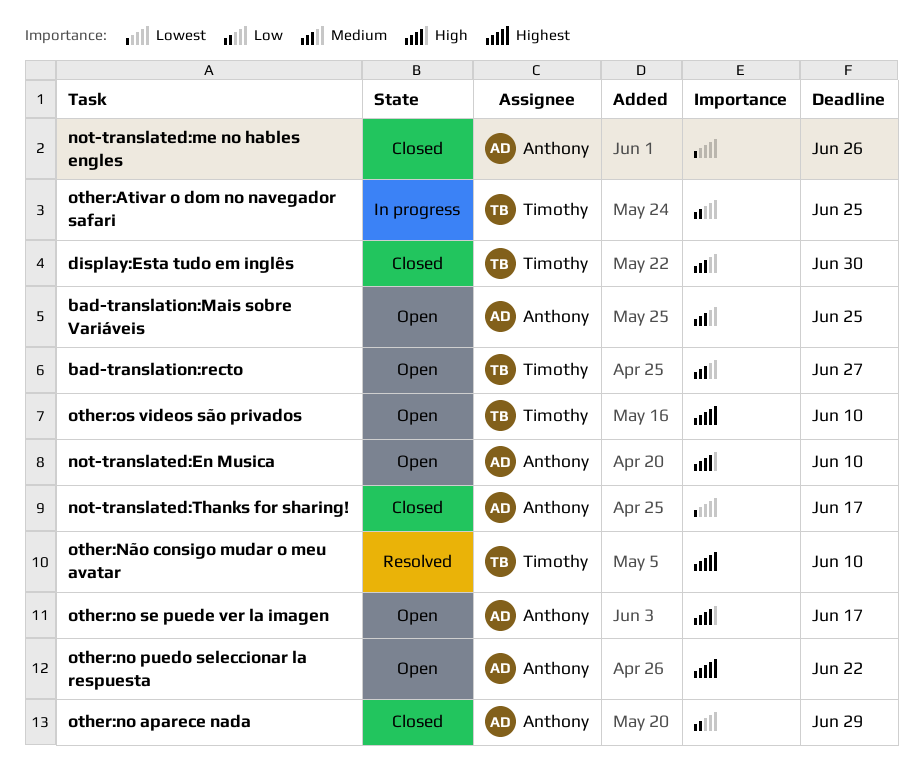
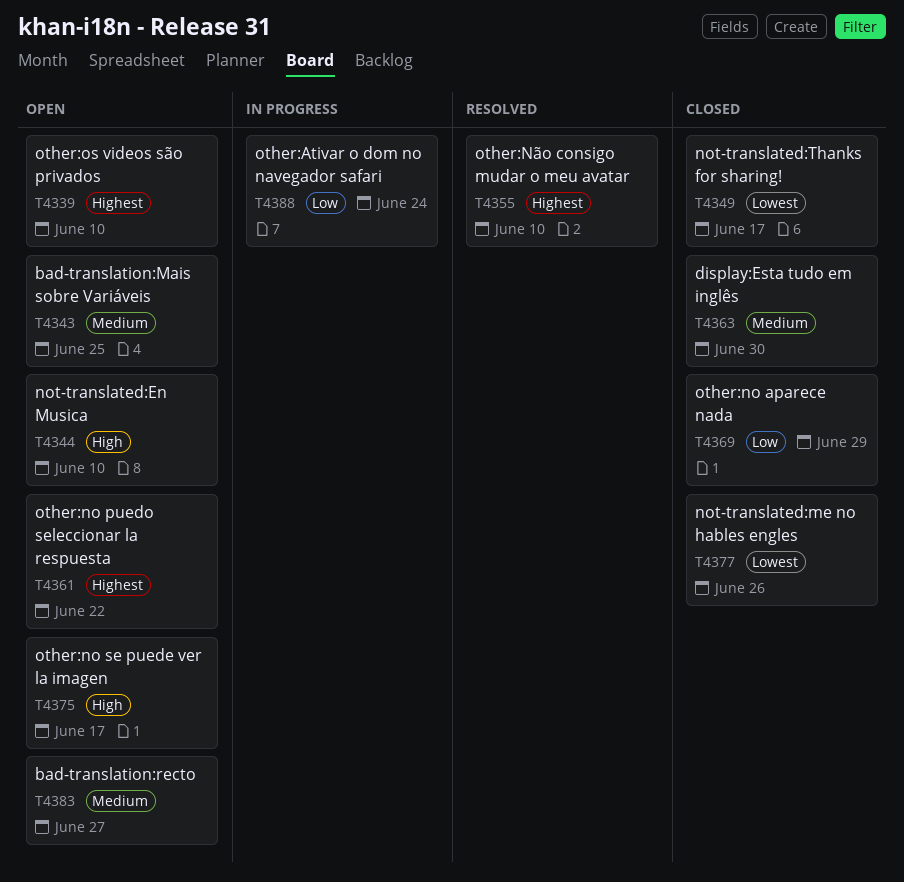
other:Ativar o dom no navegador safari, due: Jun 25 -> Jun 24

